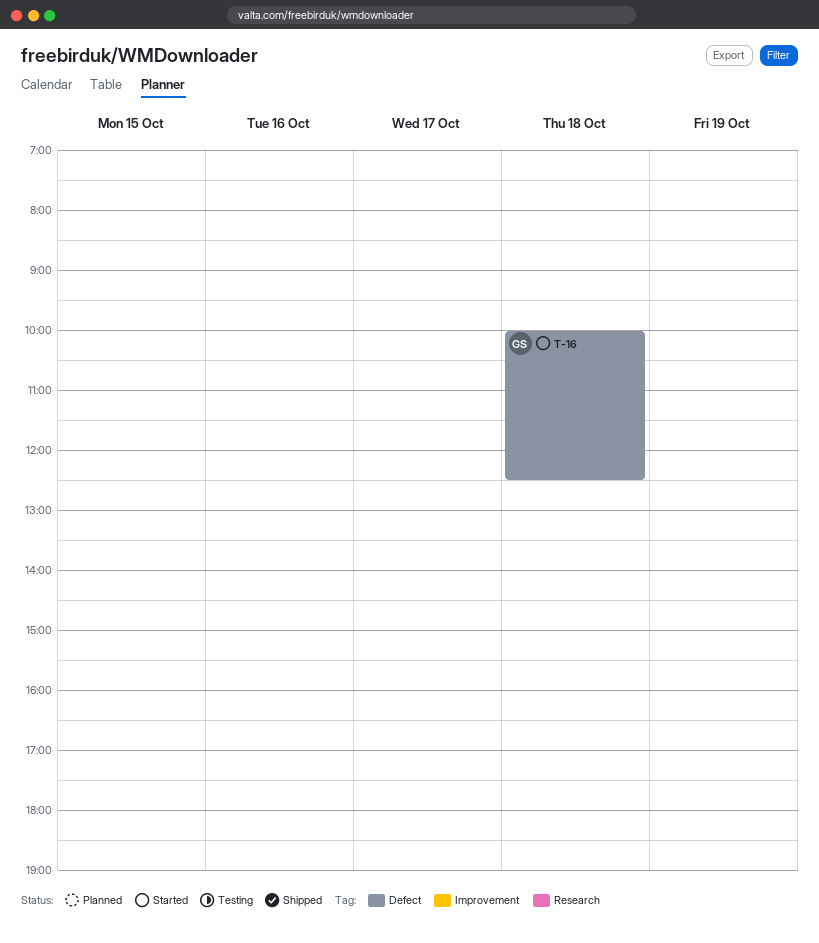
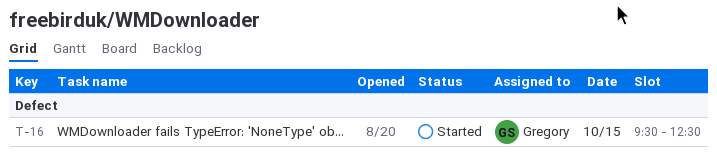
T-16, day: Oct 18 -> Oct 15
T-16, begins: 10:00 -> 09:30

